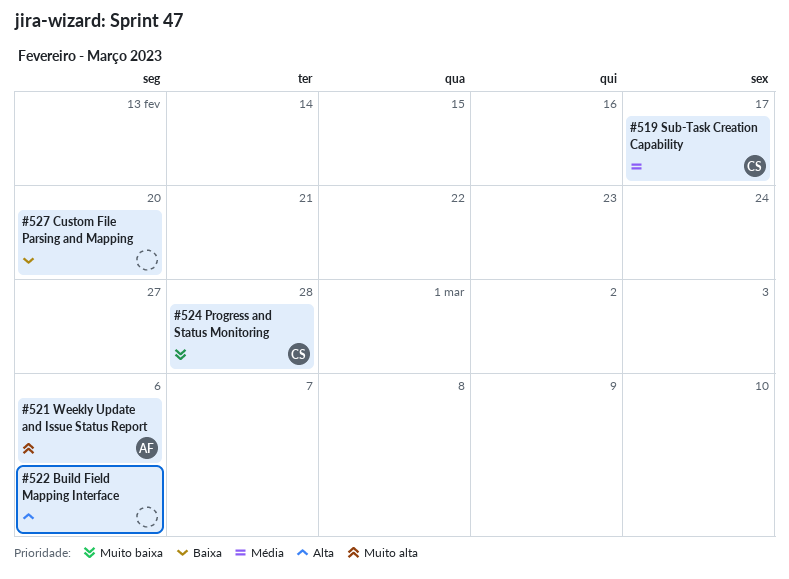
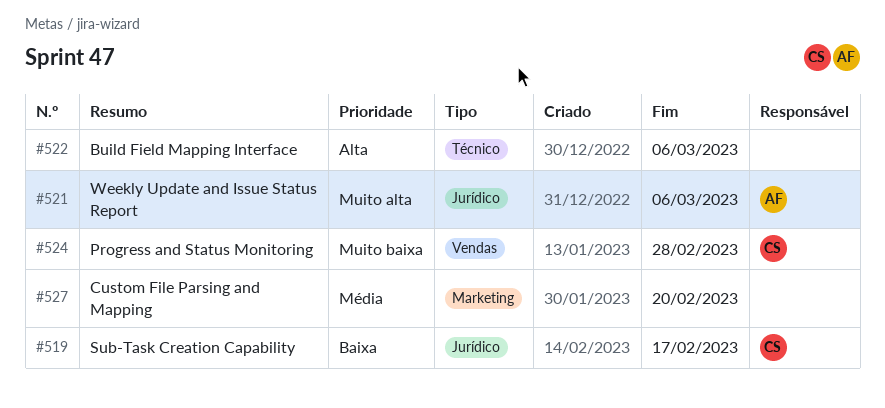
#519, priority: Média -> Baixa
#527, priority: Baixa -> Média

